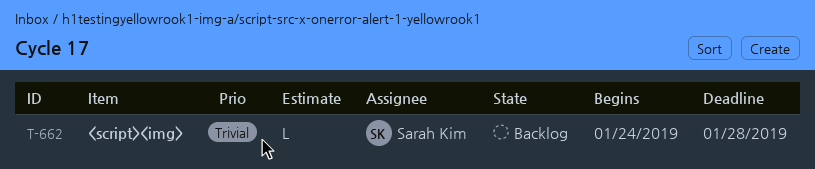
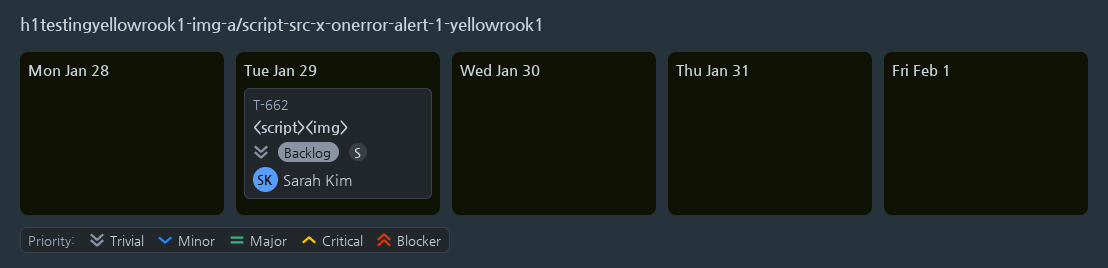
T-662, estimate: L -> S
T-662, due: Jan 28 -> Jan 29

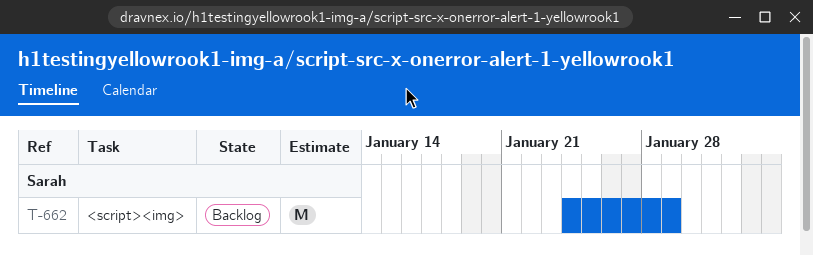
T-662, estimate: S -> M

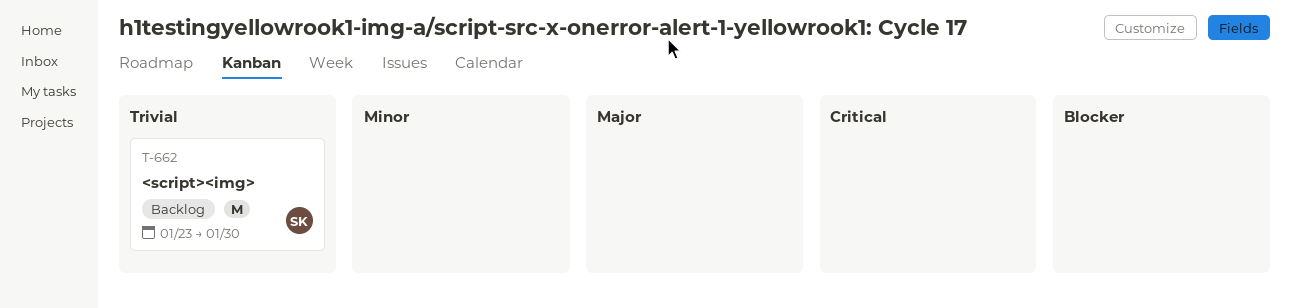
T-662, start: Jan 24 -> Jan 23
T-662, due: Jan 29 -> Jan 30

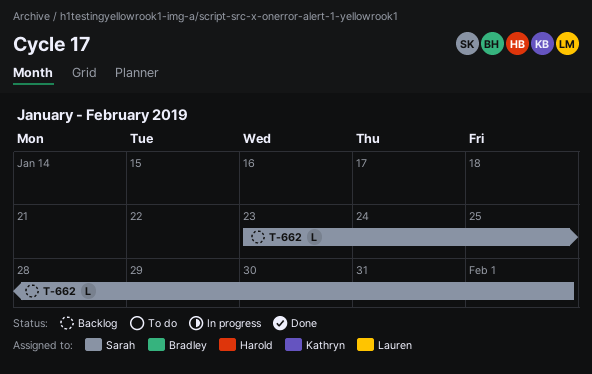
T-662, estimate: M -> L
T-662, due: Jan 30 -> Feb 1

